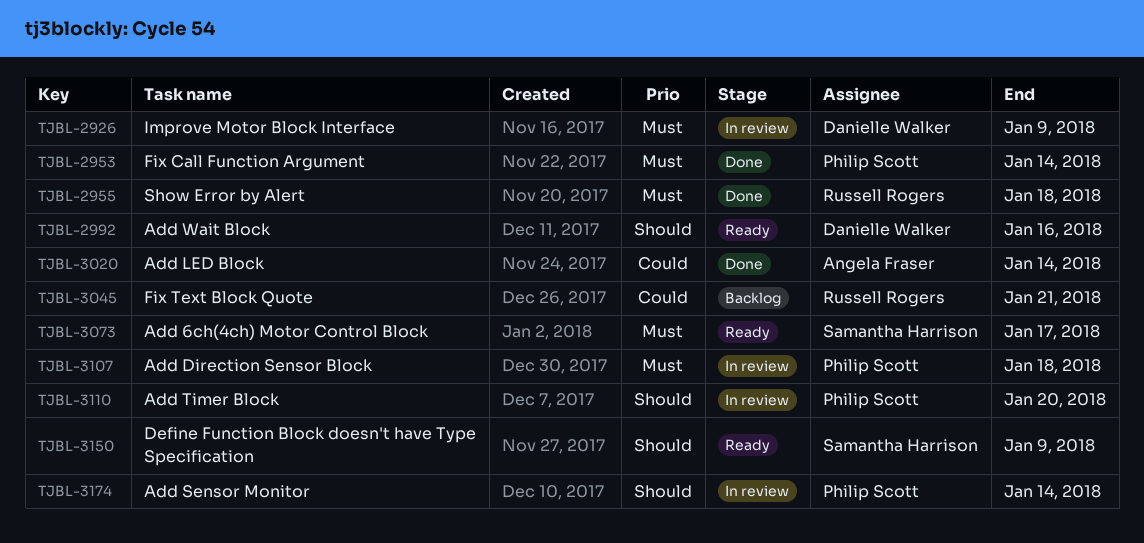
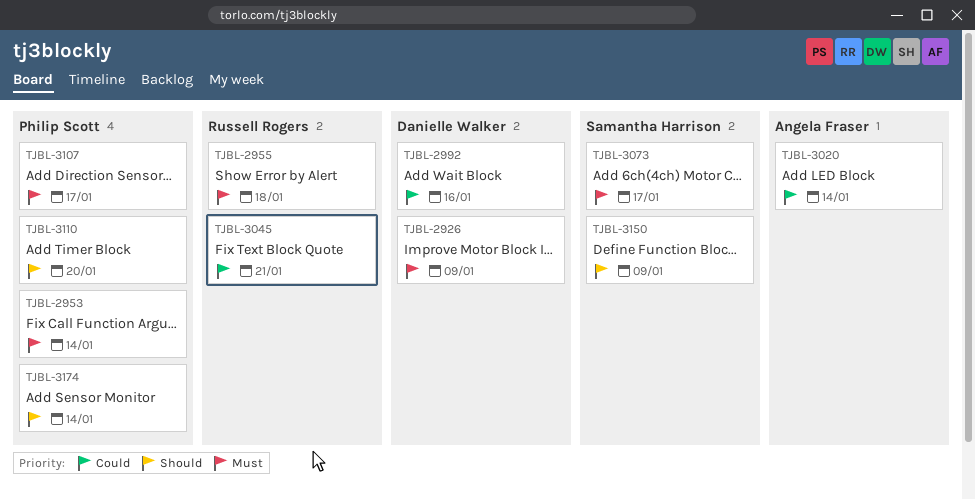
TJBL-2992, priority: Should -> Could
TJBL-3107, due: Jan 18 -> Jan 17

